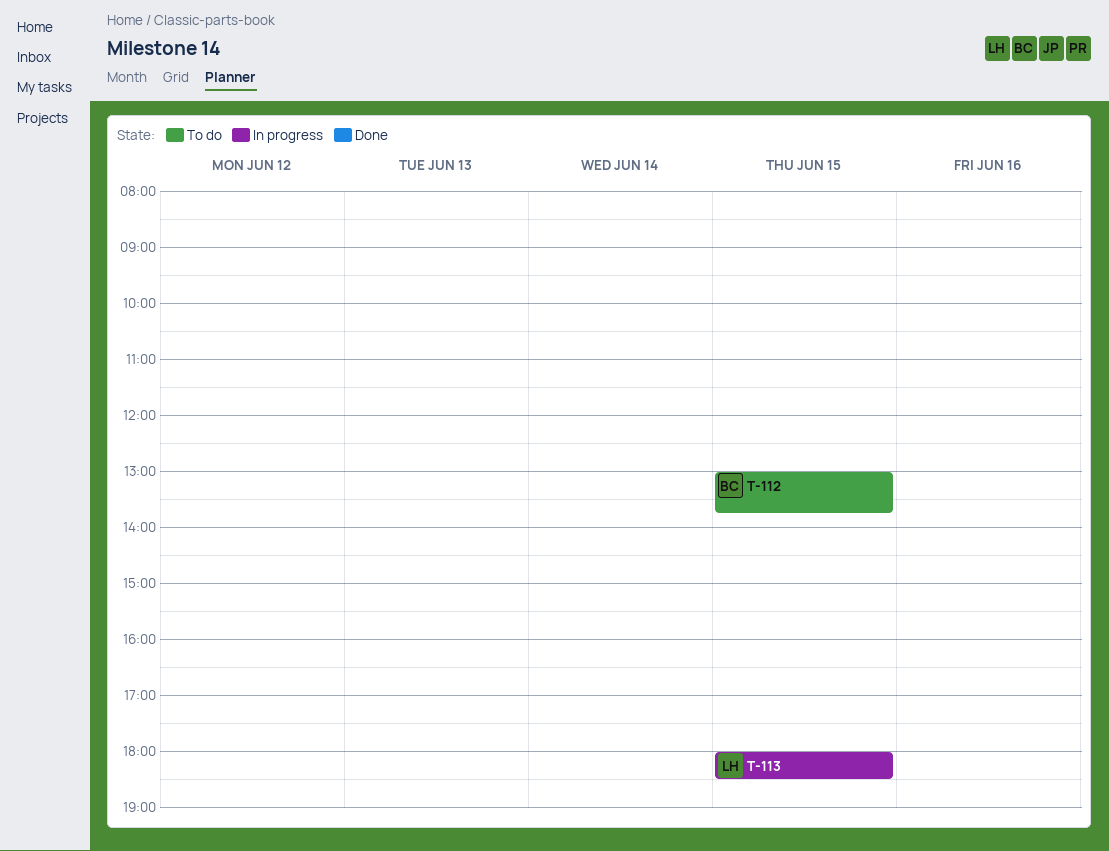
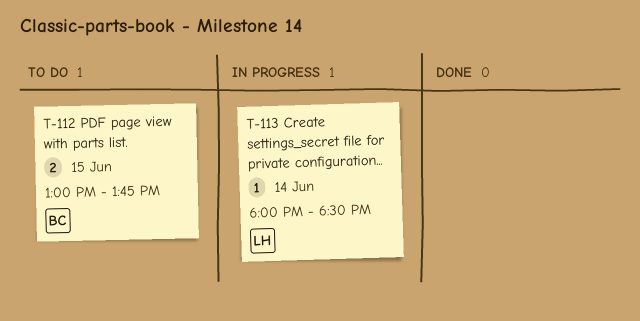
T-113, day: Jun 15 -> Jun 14

